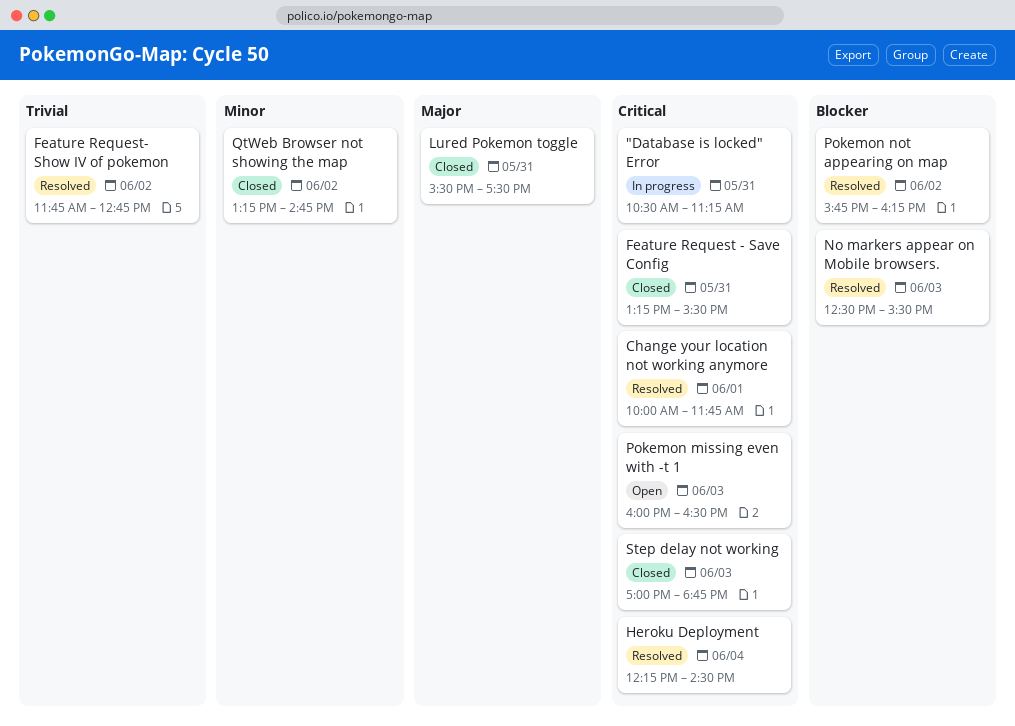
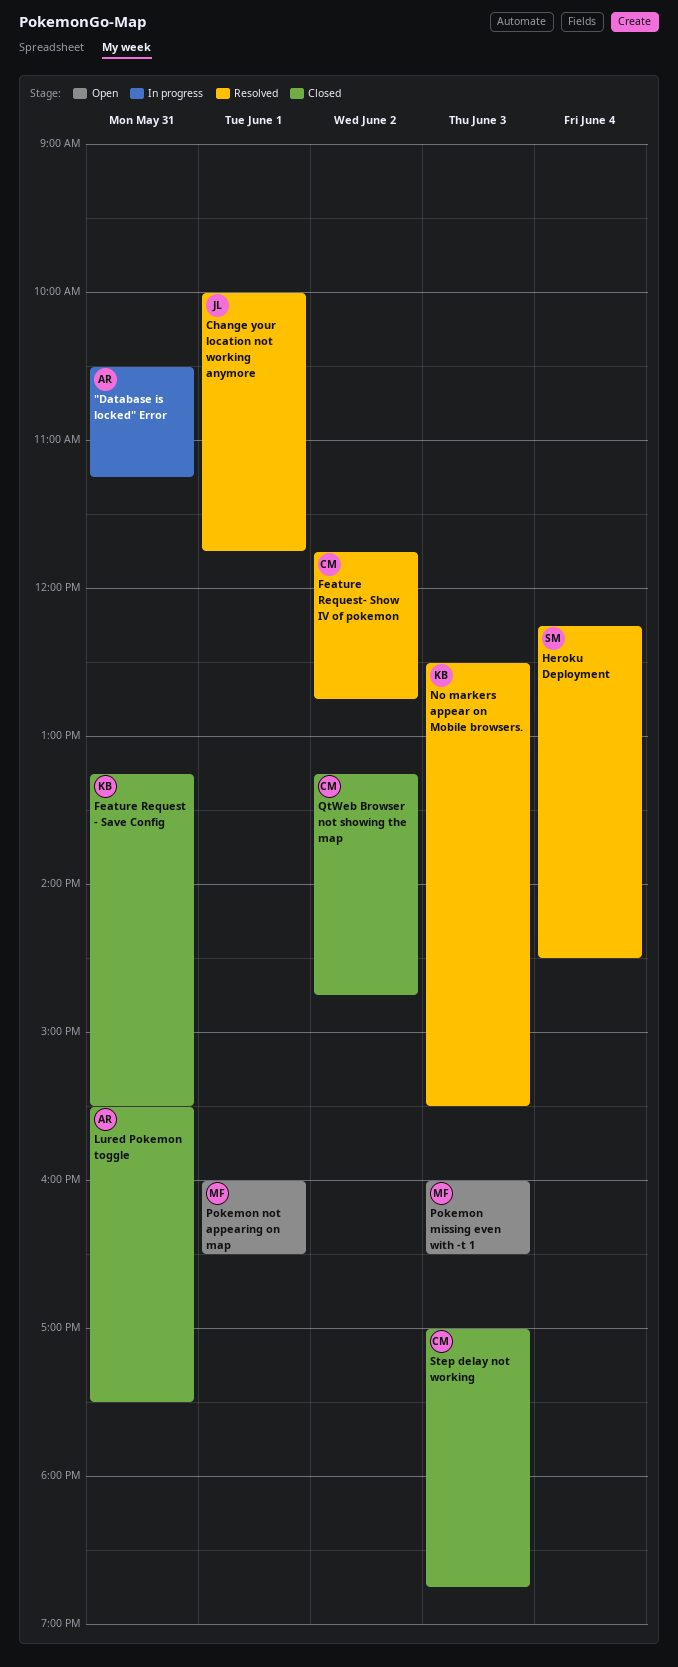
Pokemon not appearing on map, status: Resolved -> Open
Pokemon not appearing on map, day: Jun 2 -> Jun 1
Pokemon not appearing on map, begins: 15:45 -> 16:00
Pokemon not appearing on map, ends: 16:15 -> 16:30

